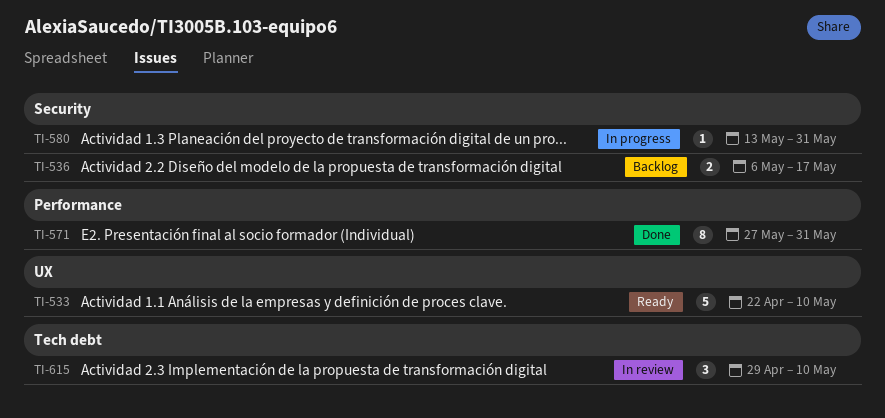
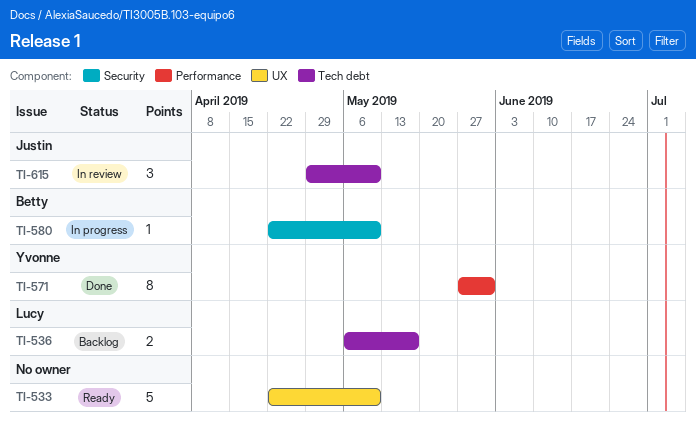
TI-536, label: Security -> Tech debt
TI-580, start: May 13 -> Apr 22
TI-580, due: May 31 -> May 10

